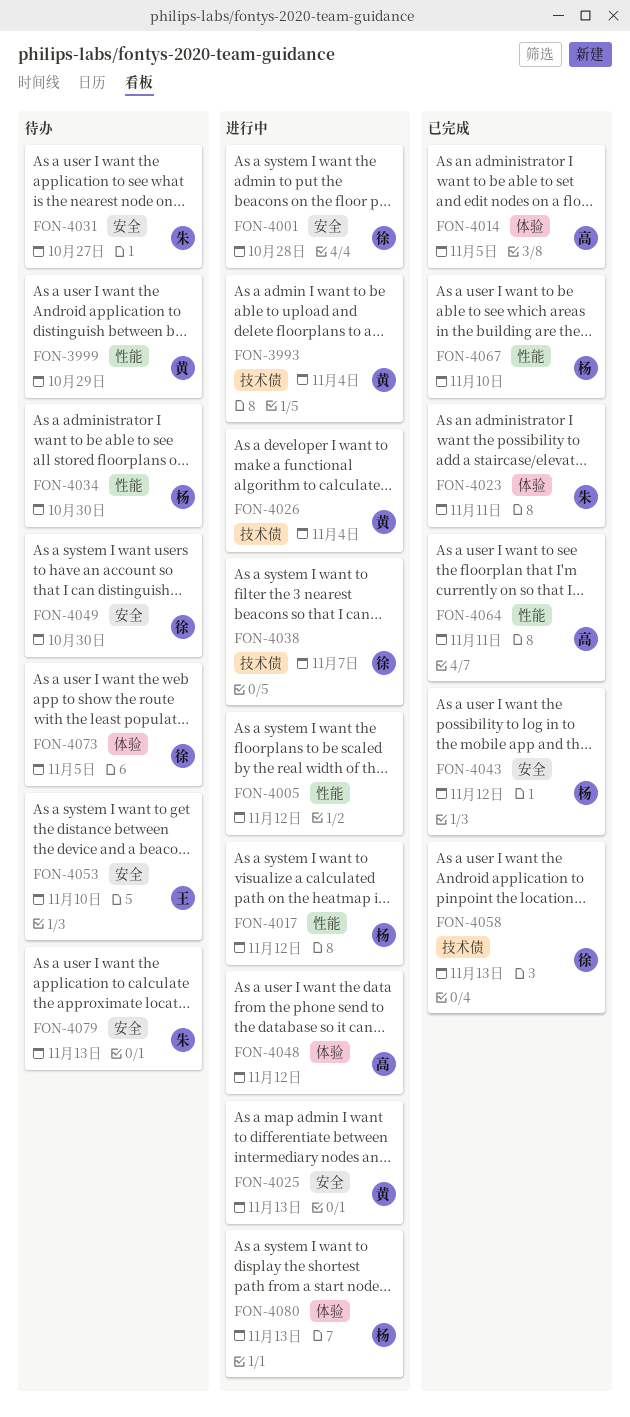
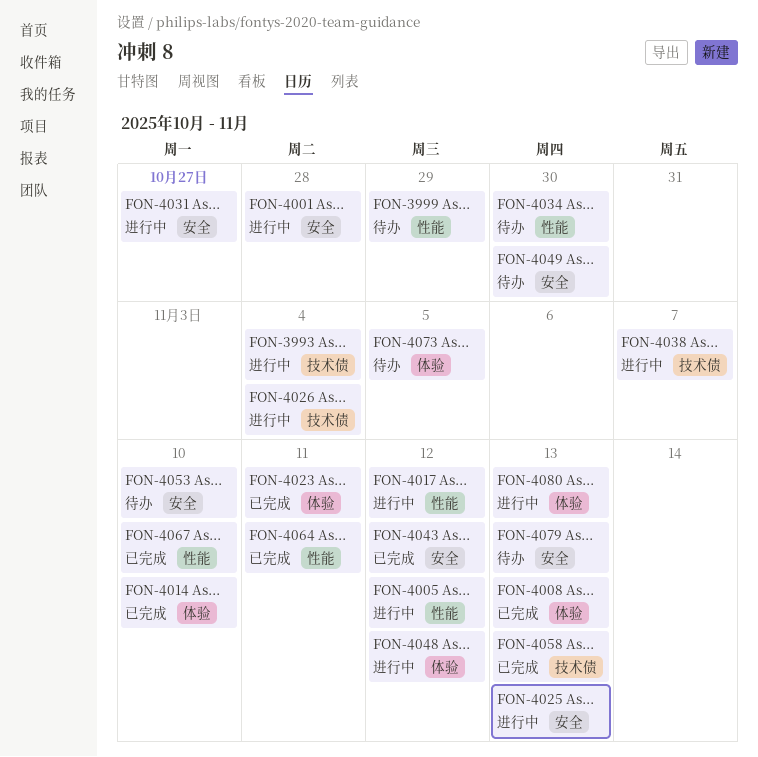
FON-4008: none -> present
FON-4014, due: Nov 5 -> Nov 10
FON-4031, status: 待办 -> 进行中

